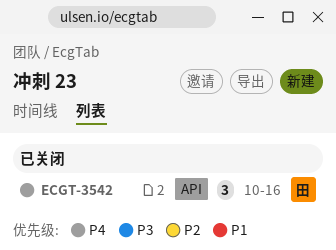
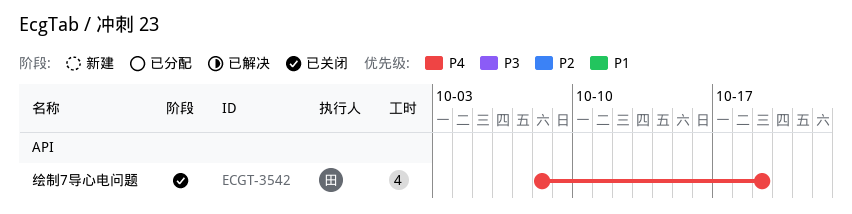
ECGT-3542, estimate: 3 -> 4
ECGT-3542, due: Oct 16 -> Oct 19

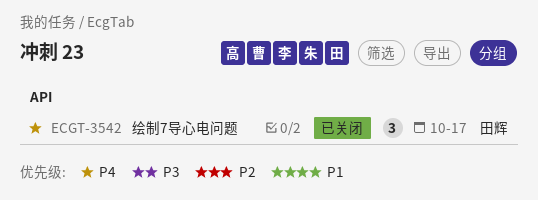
ECGT-3542, estimate: 4 -> 3
ECGT-3542, due: Oct 19 -> Oct 17

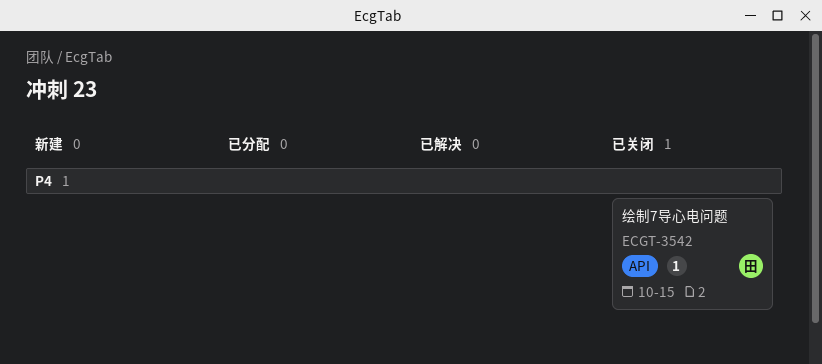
ECGT-3542, estimate: 3 -> 1
ECGT-3542, due: Oct 17 -> Oct 15

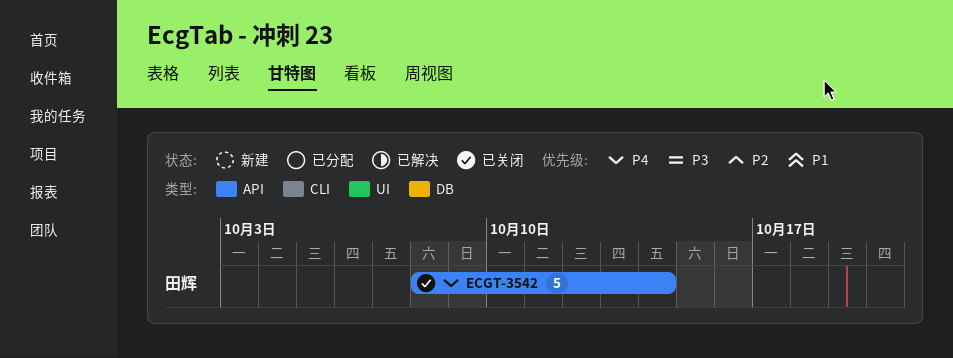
ECGT-3542, estimate: 1 -> 5
ECGT-3542, due: Oct 15 -> Oct 14

